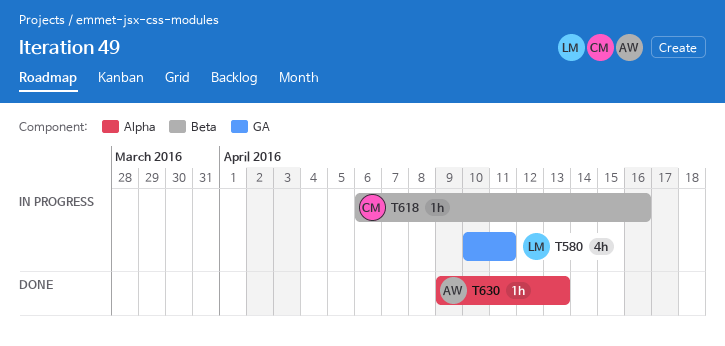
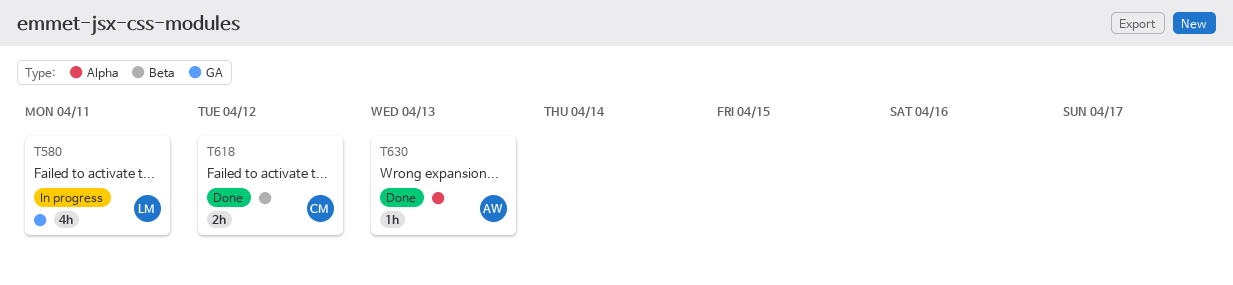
T618, status: In progress -> Done
T618, estimate: 1h -> 2h
T618, due: Apr 16 -> Apr 12

